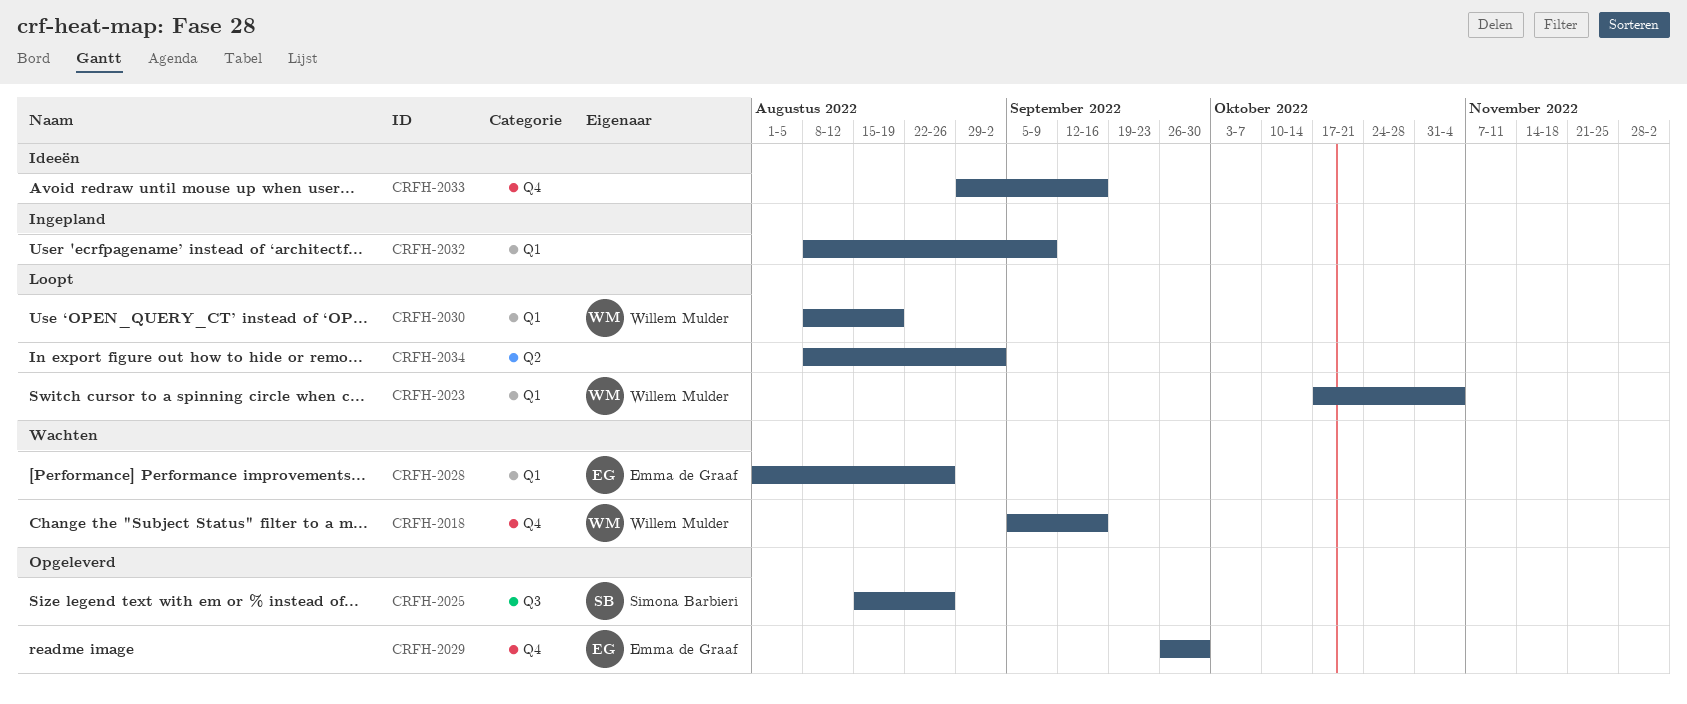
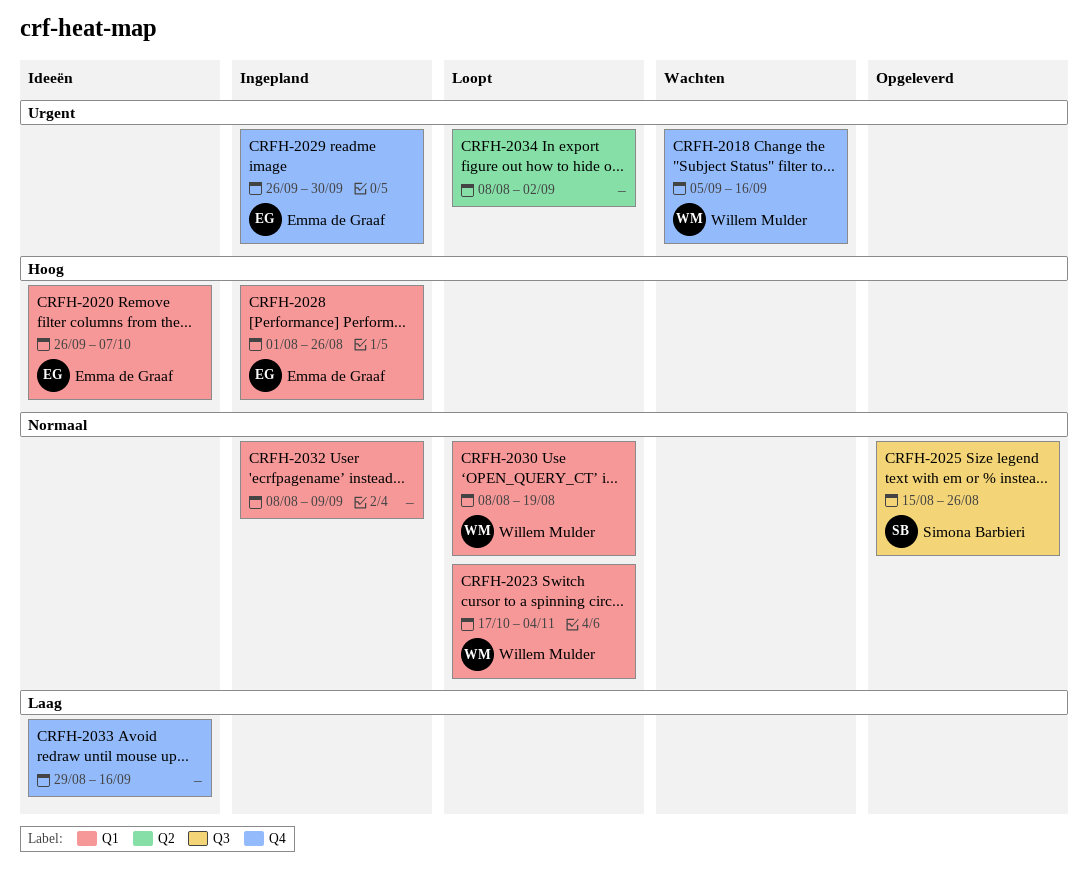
CRFH-2020: none -> present
CRFH-2028, status: Wachten -> Ingepland
CRFH-2029, status: Opgeleverd -> Ingepland

